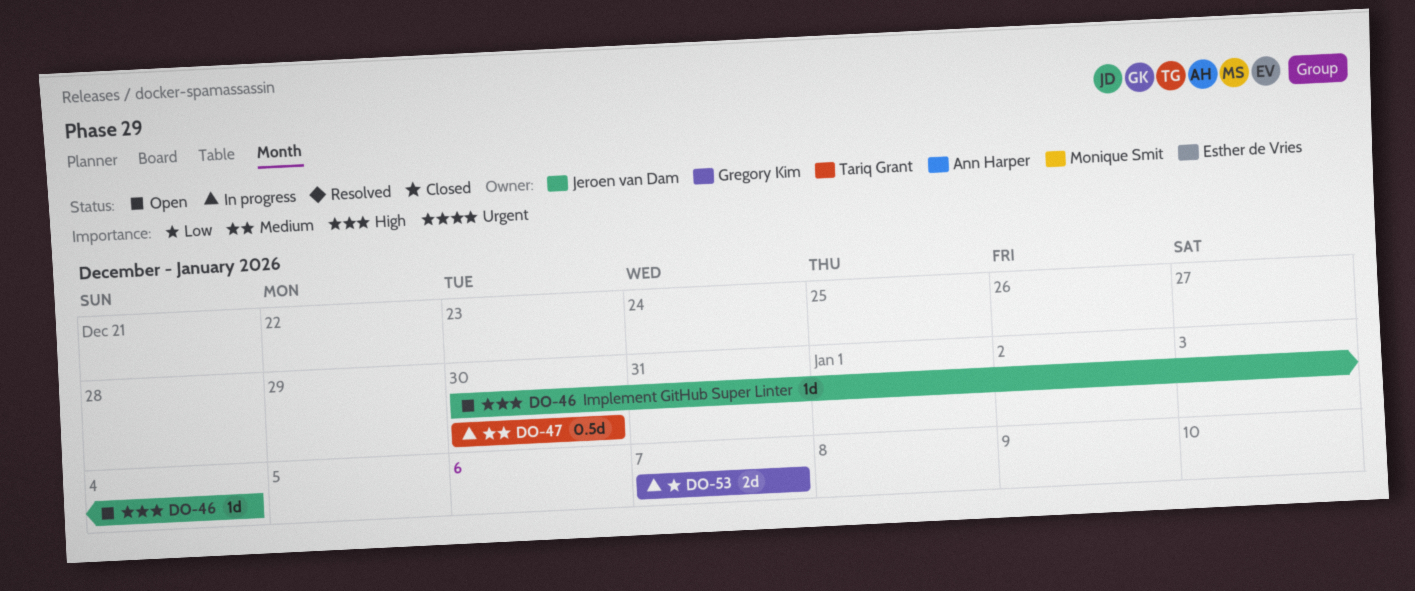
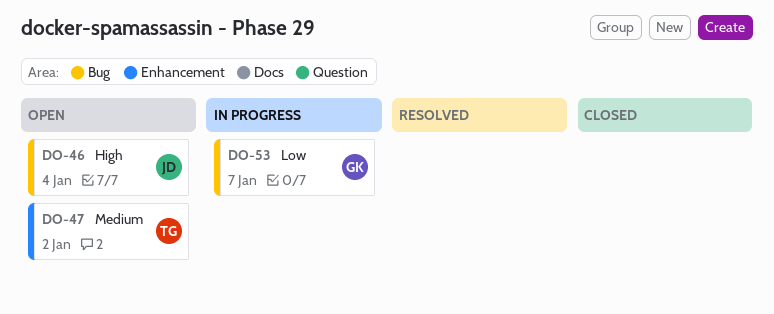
DO-47, status: In progress -> Open
DO-47, due: Dec 30 -> Jan 2

